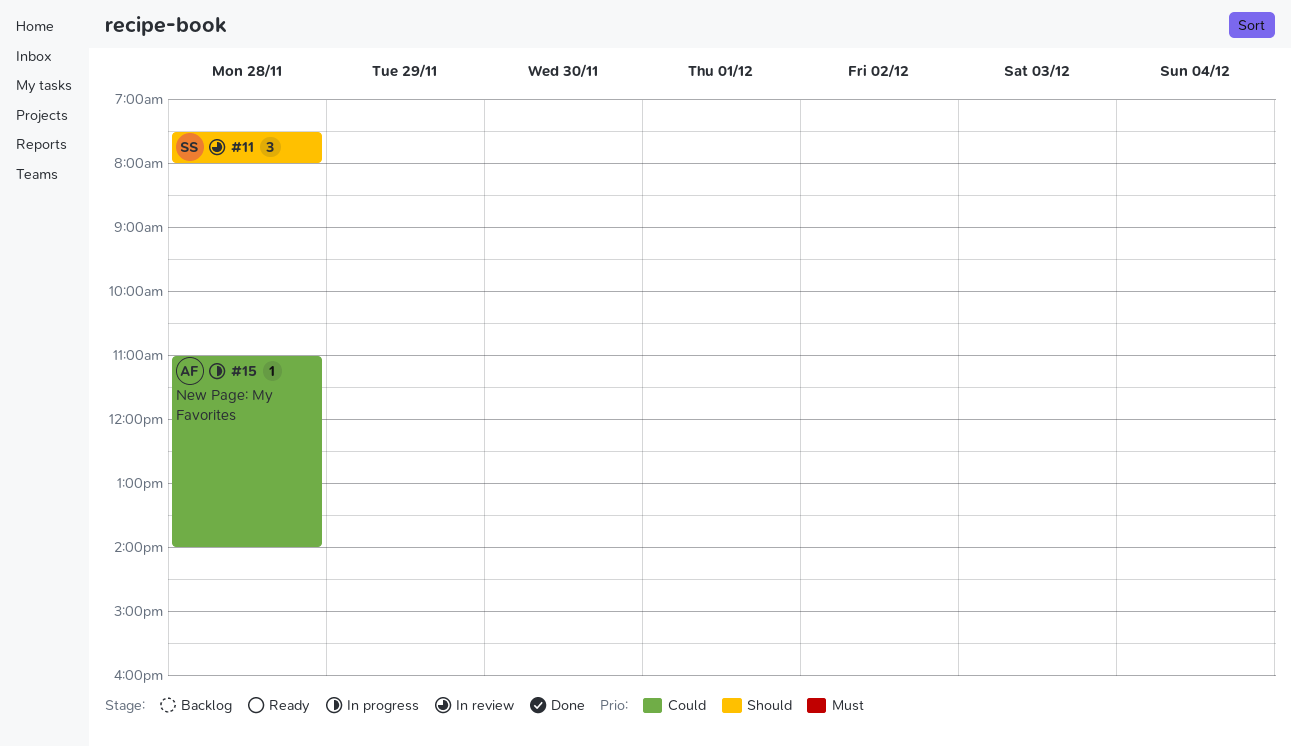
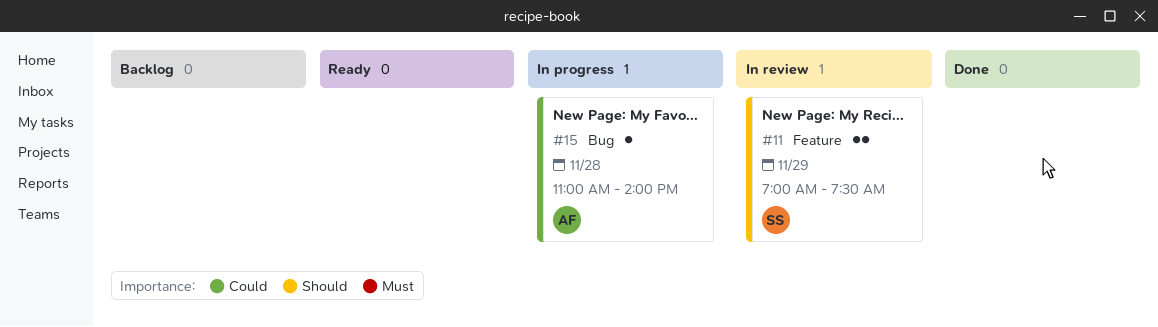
#11, estimate: 3 -> 2
#11, day: Nov 28 -> Nov 29
#11, begins: 07:30 -> 07:00
#11, ends: 08:00 -> 07:30

